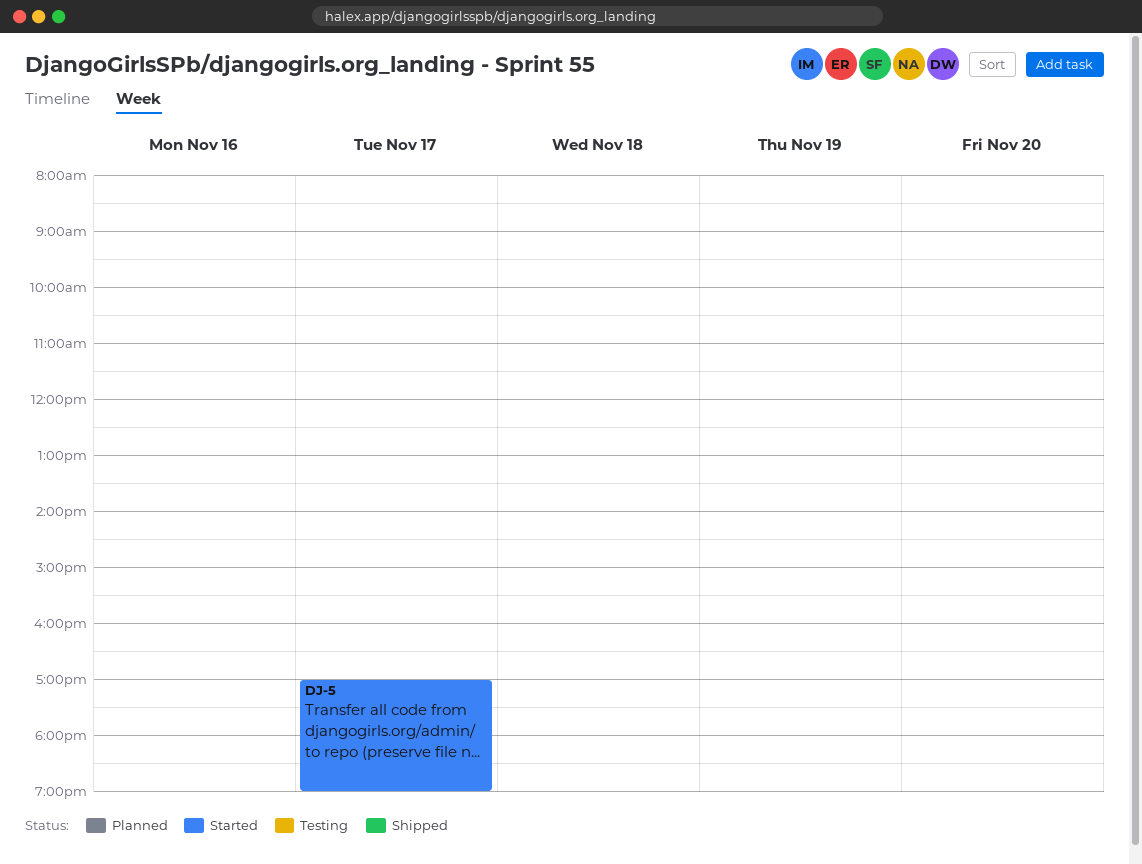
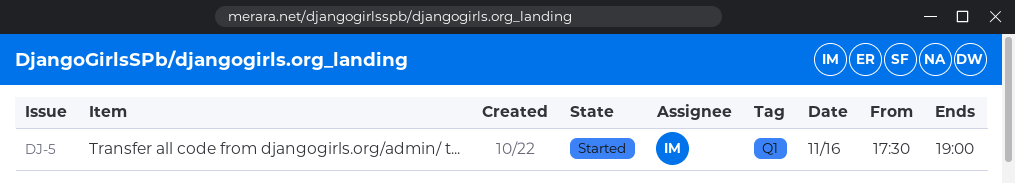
DJ-5, day: Nov 17 -> Nov 16
DJ-5, begins: 17:00 -> 17:30

